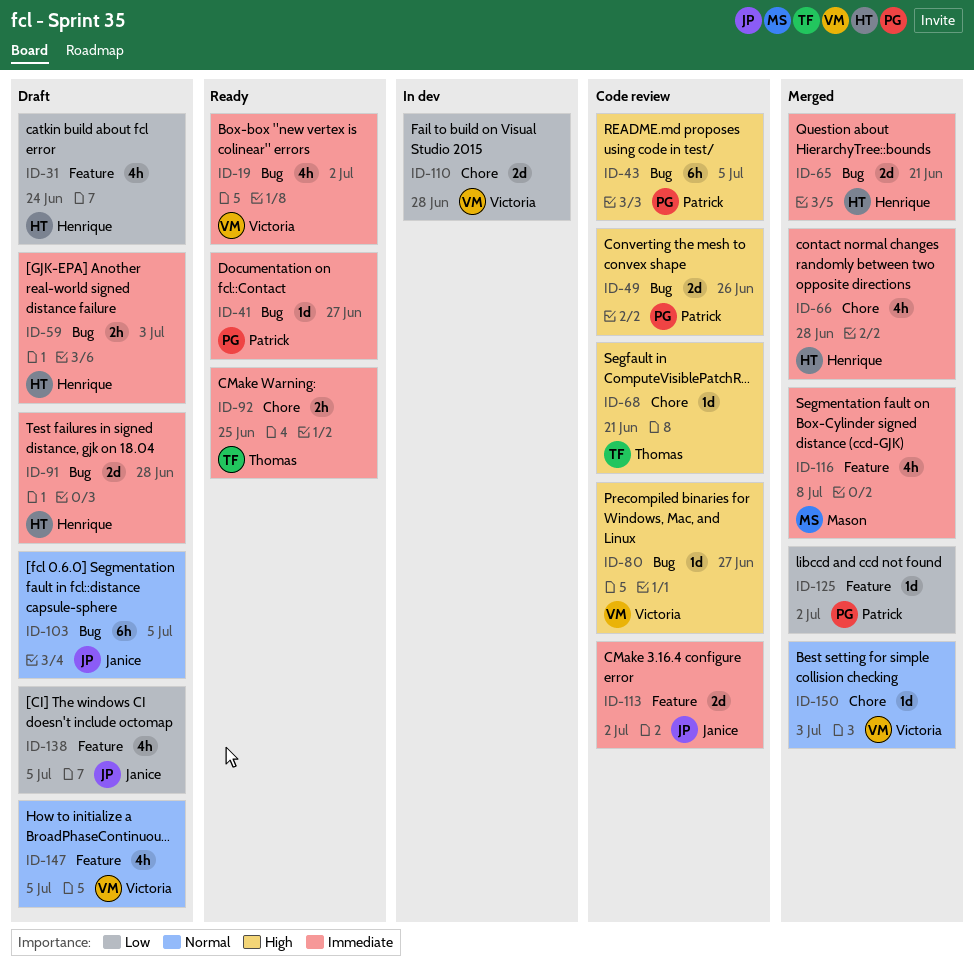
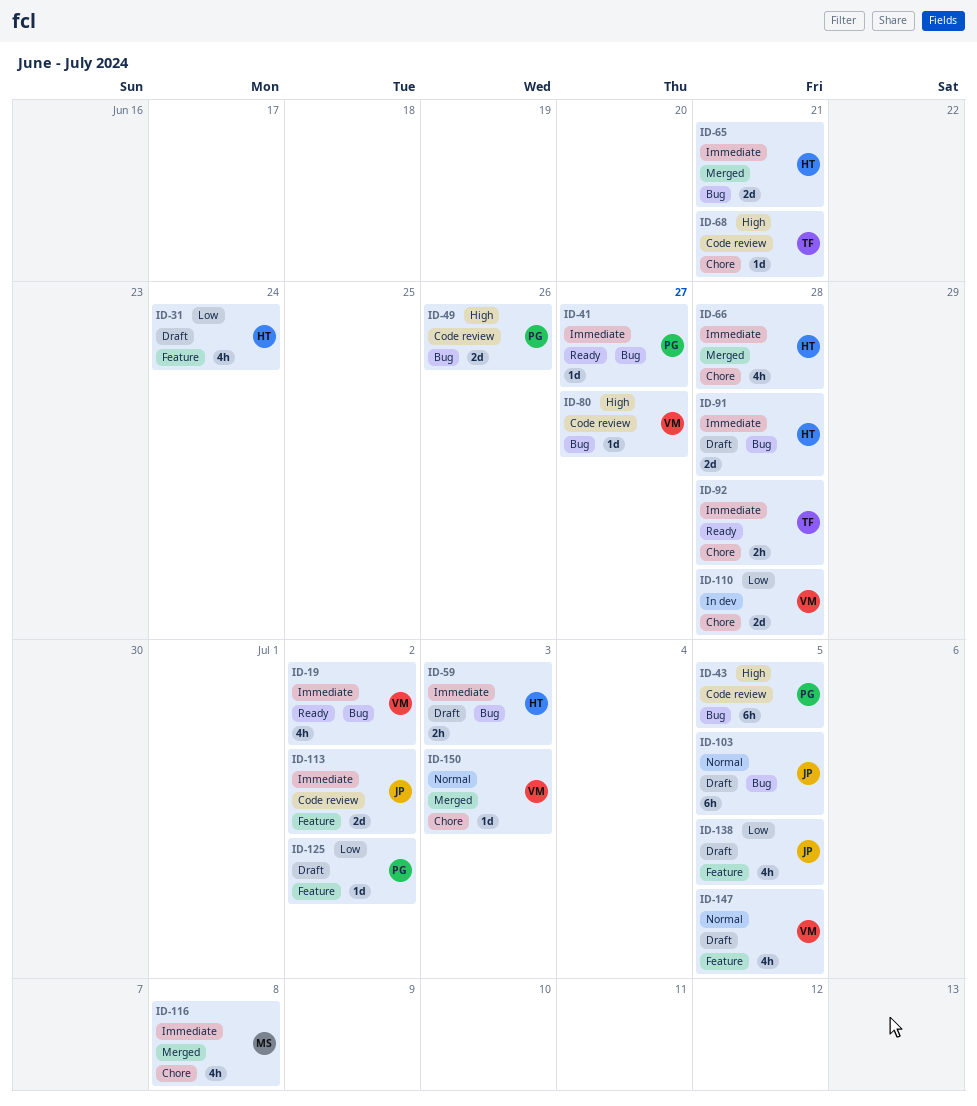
ID-92, due: Jun 25 -> Jun 28
ID-116, label: Feature -> Chore
ID-125, status: Merged -> Draft

